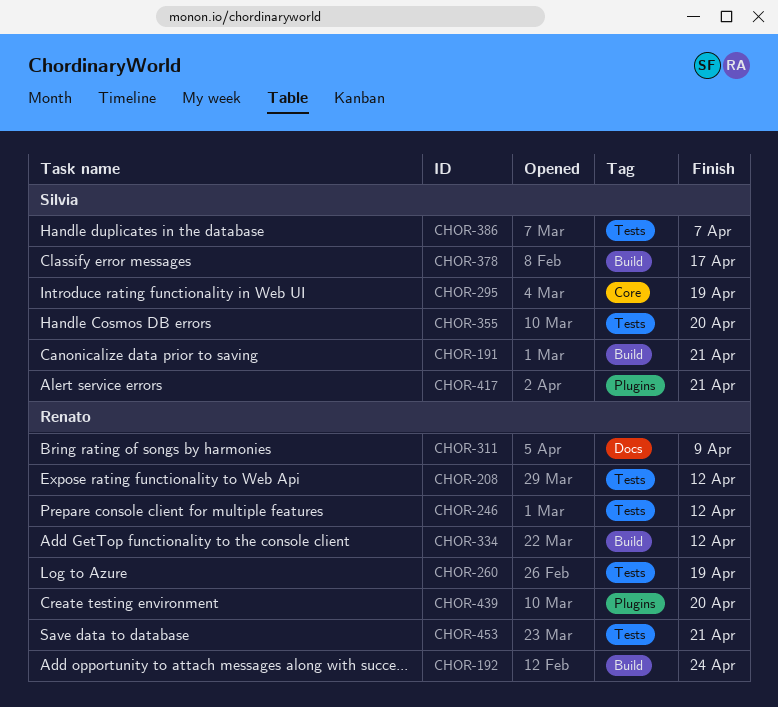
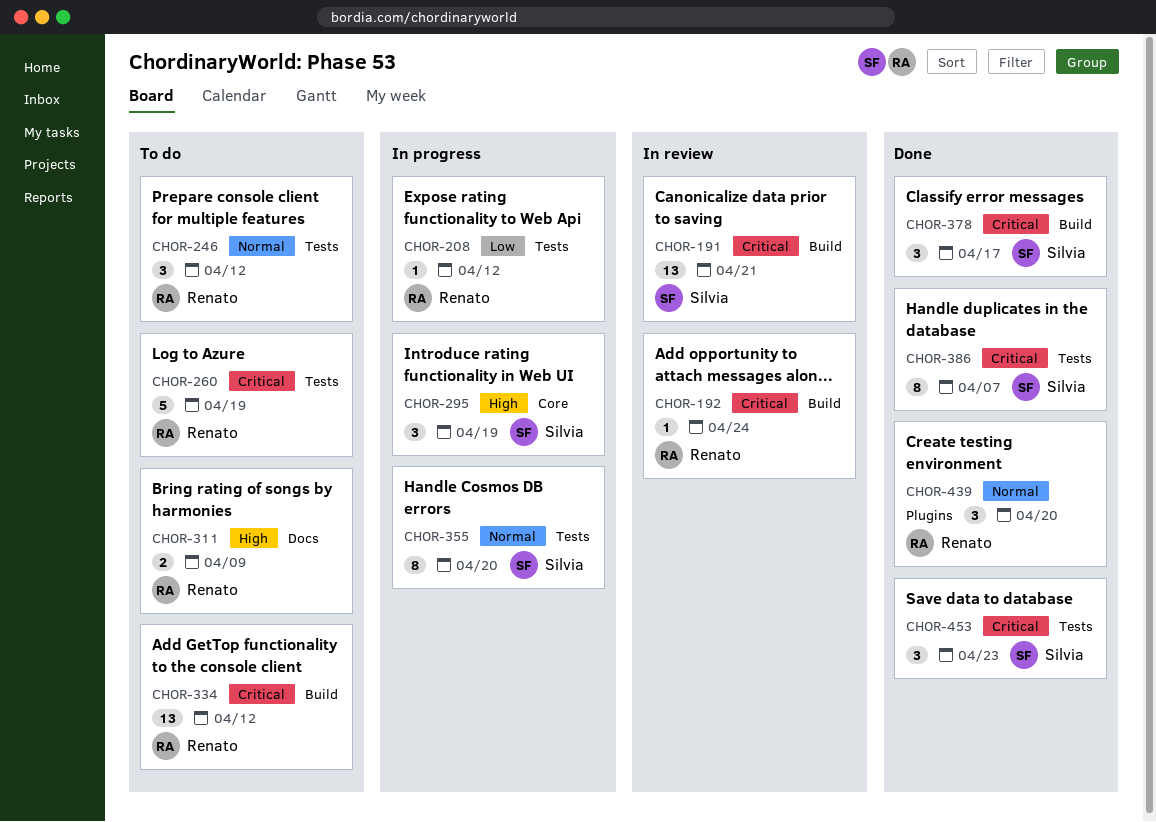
CHOR-417: present -> none
CHOR-453, owner: Renato -> Silvia
CHOR-453, due: Apr 21 -> Apr 23

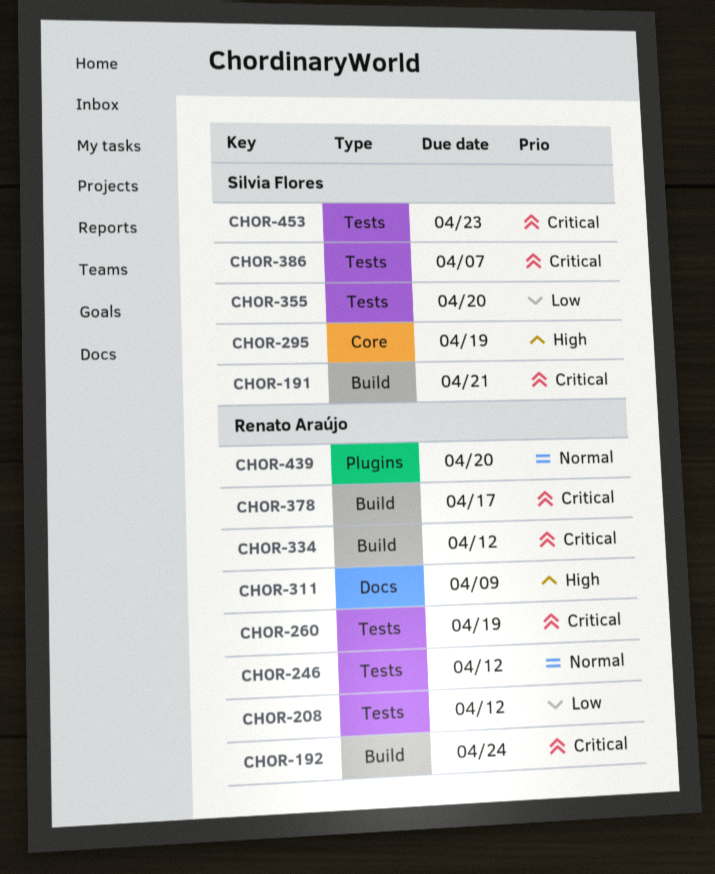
CHOR-355, priority: Normal -> Low
CHOR-378, owner: Silvia Flores -> Renato Araújo

